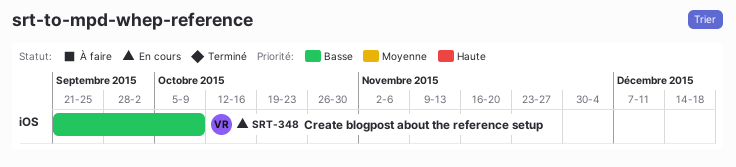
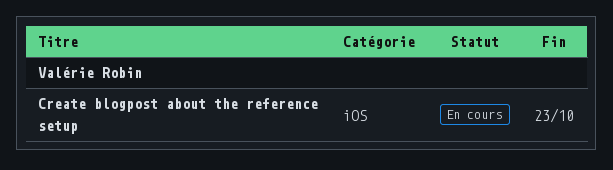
Create blogpost about the reference setup, due: Oct 9 -> Oct 23

